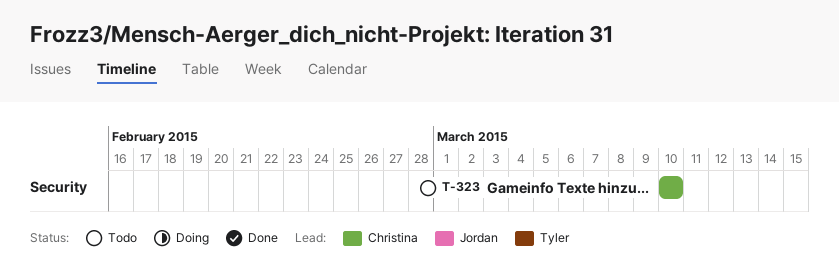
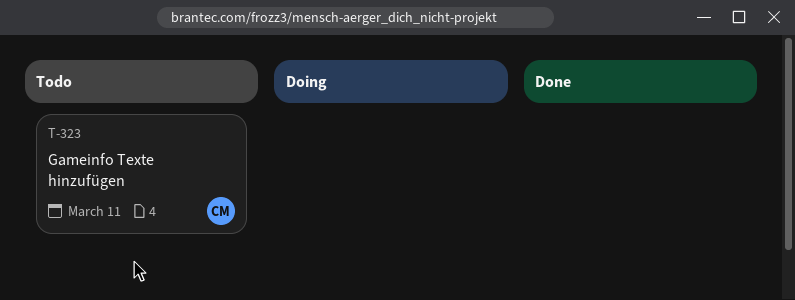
T-323, due: Mar 10 -> Mar 11

